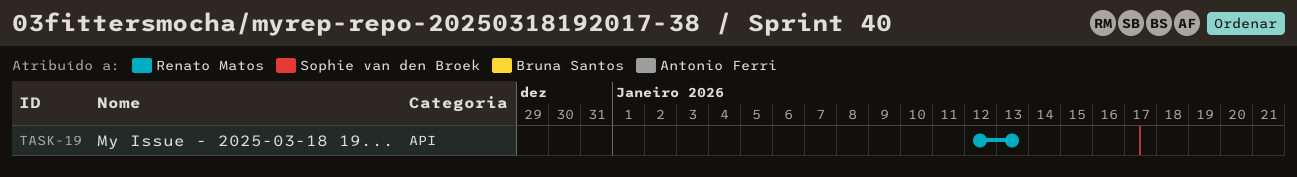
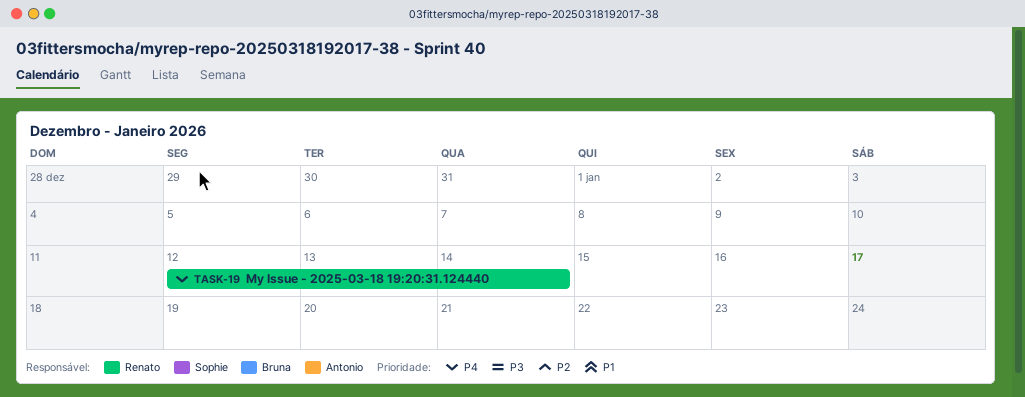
TASK-19, due: Jan 13 -> Jan 14

